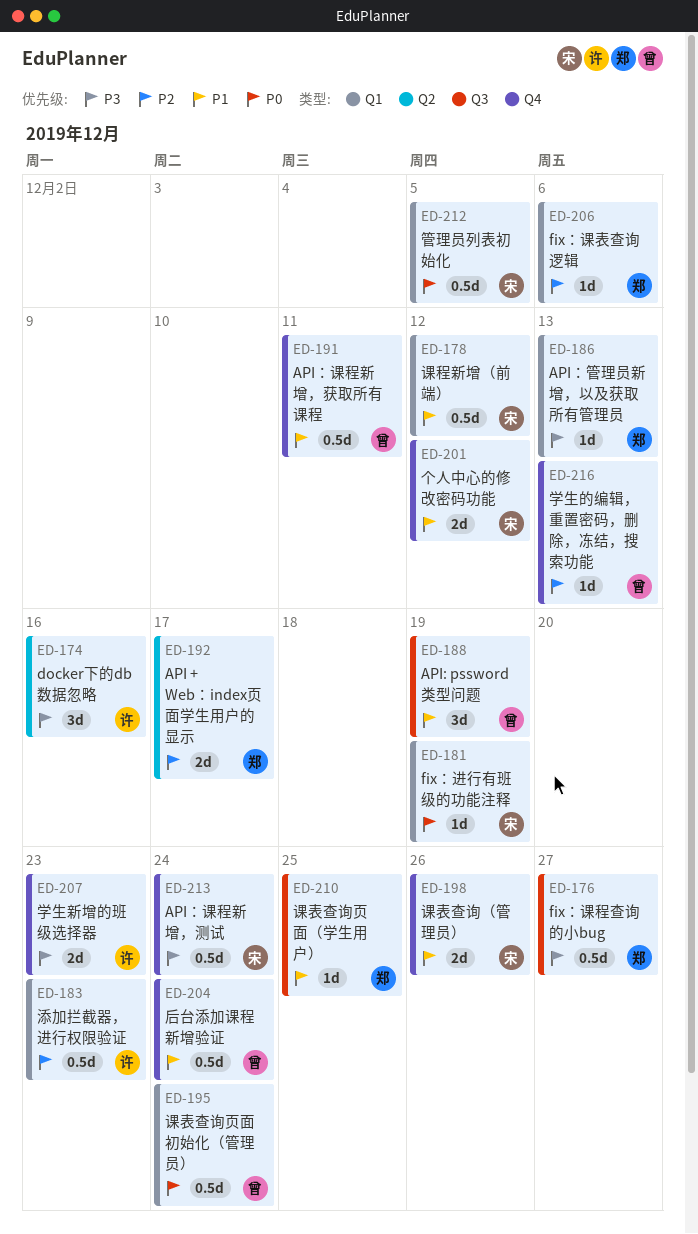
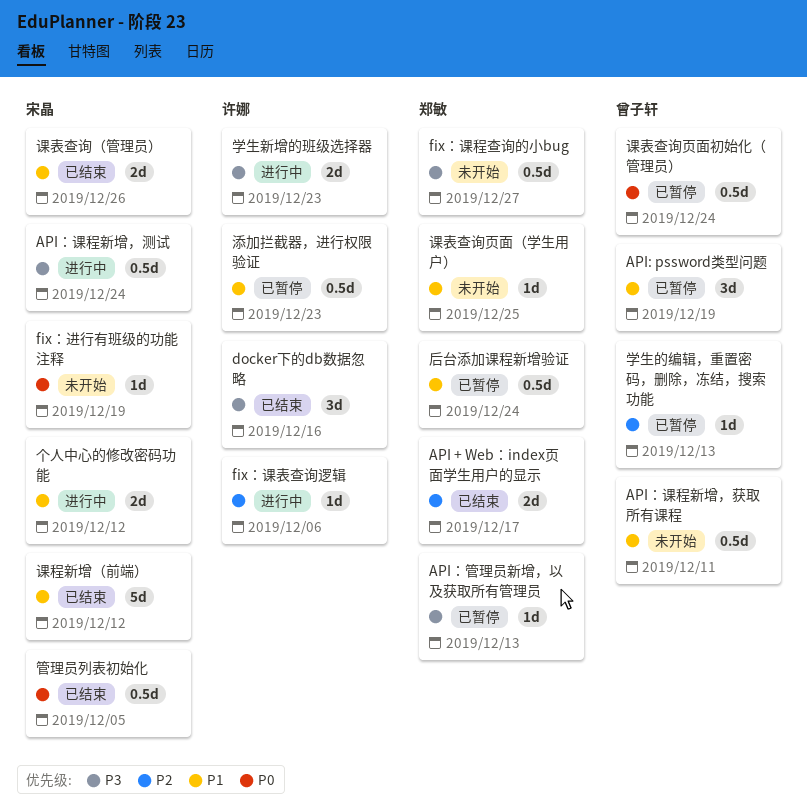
fix：课表查询逻辑, owner: 郑敏 -> 许娜
后台添加课程新增验证, owner: 曾子轩 -> 郑敏
添加拦截器，进行权限验证, priority: P2 -> P1
课程新增（前端）, estimate: 0.5d -> 5d

